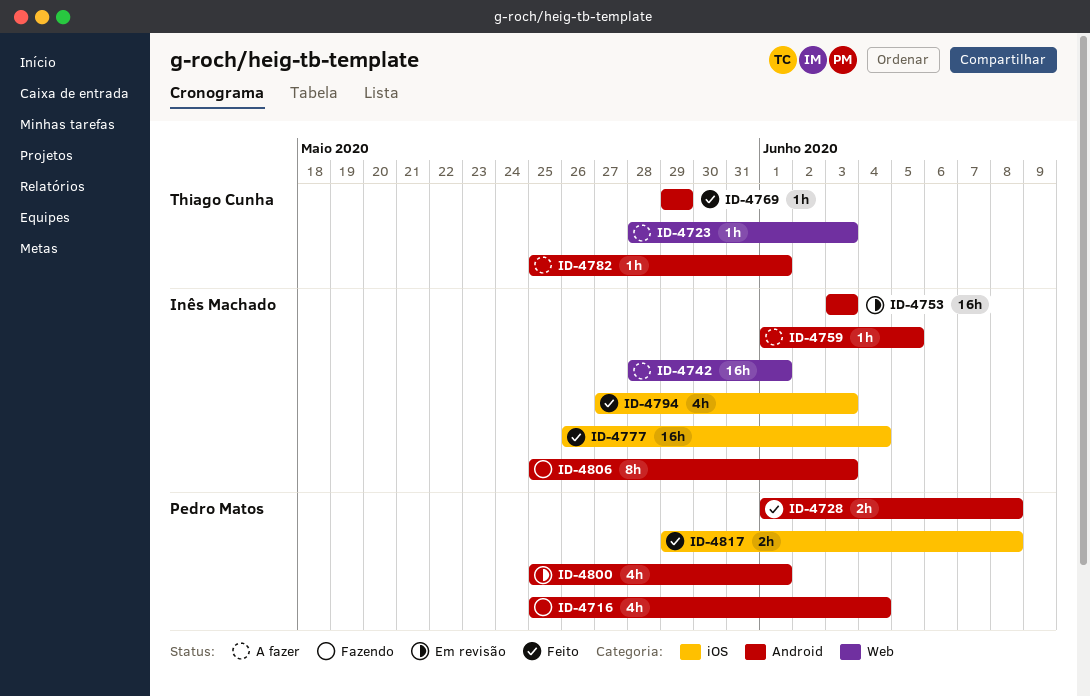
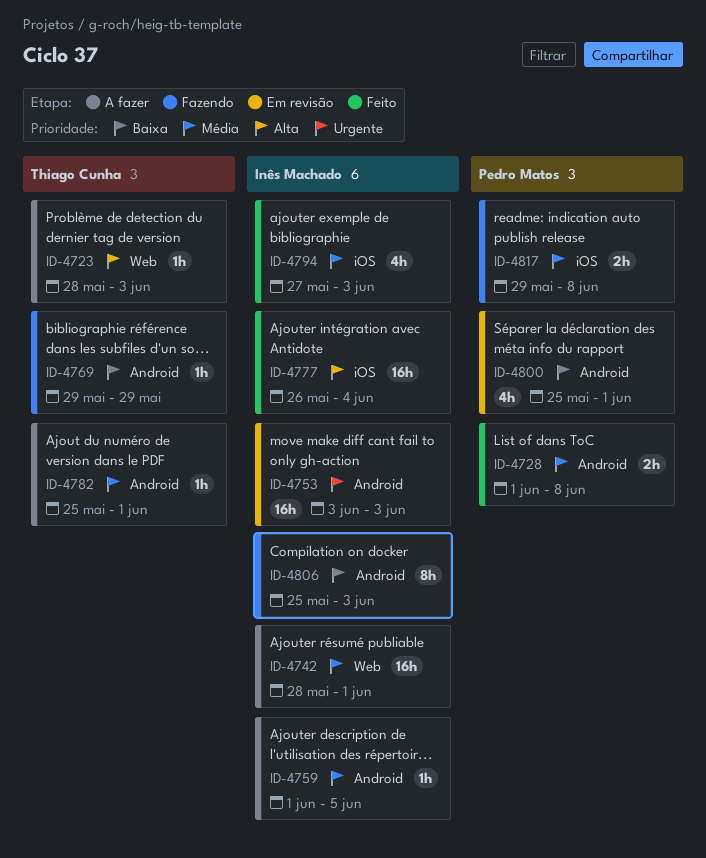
ID-4716: present -> none
ID-4769, status: Feito -> Fazendo
ID-4817, status: Feito -> Fazendo

